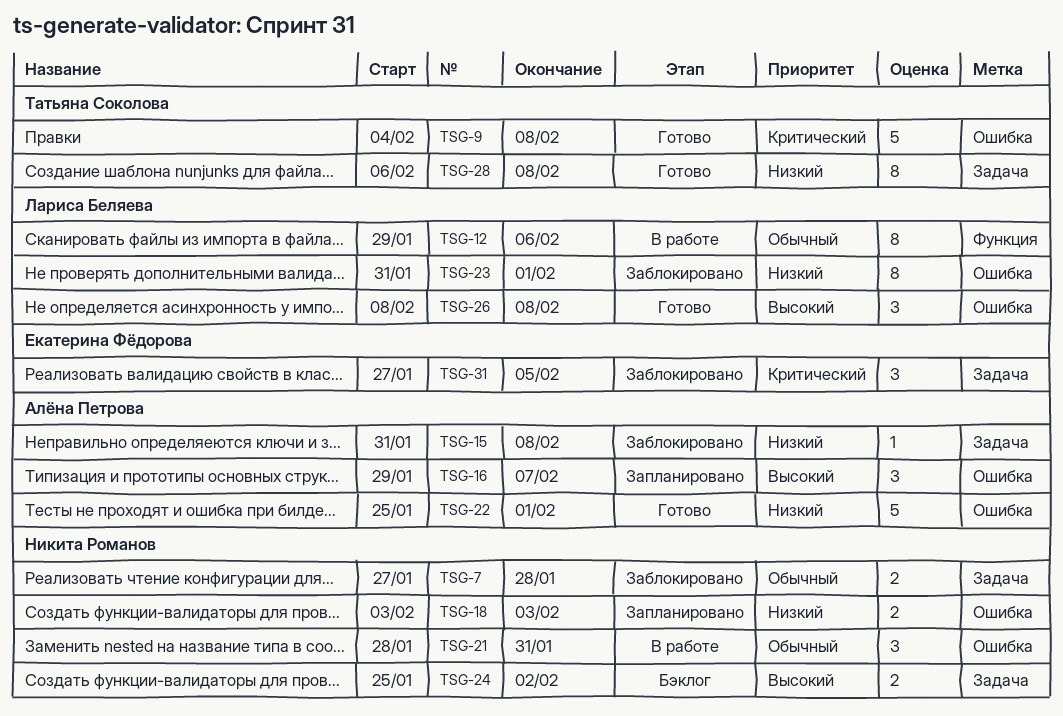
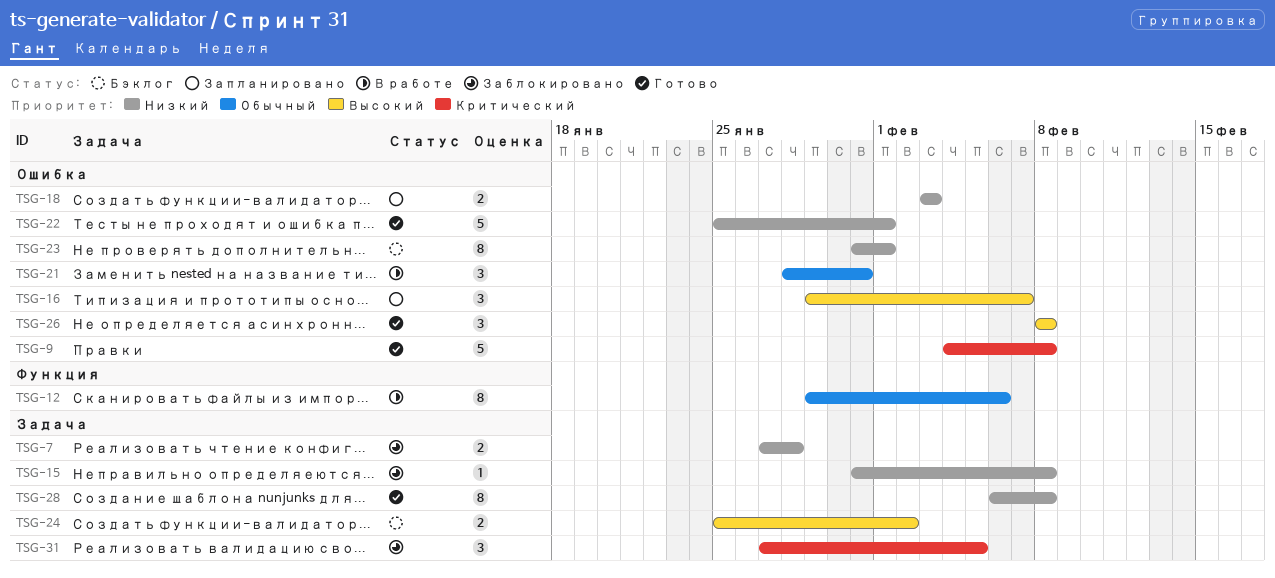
TSG-7, priority: Обычный -> Низкий
TSG-23, status: Заблокировано -> Бэклог

